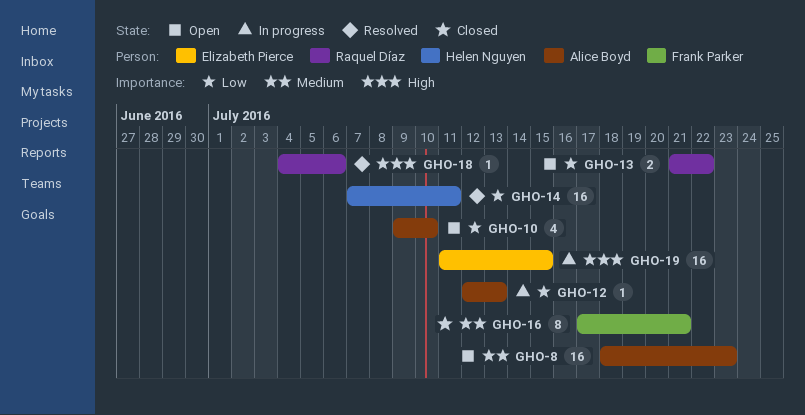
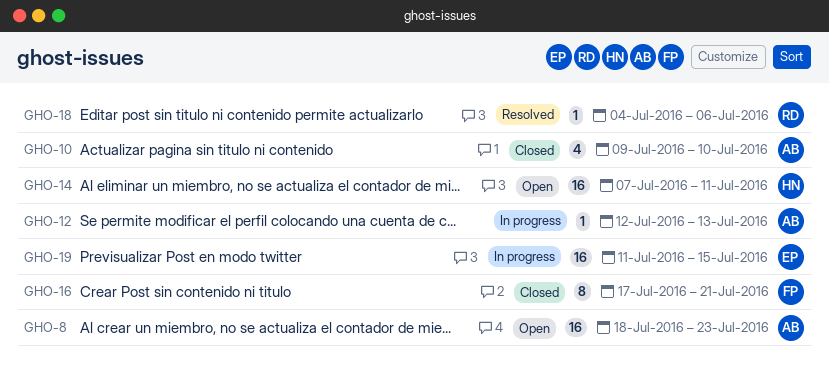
GHO-10, status: Open -> Closed
GHO-13: present -> none
GHO-14, status: Resolved -> Open

